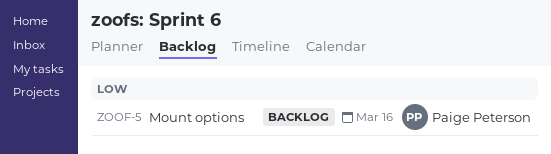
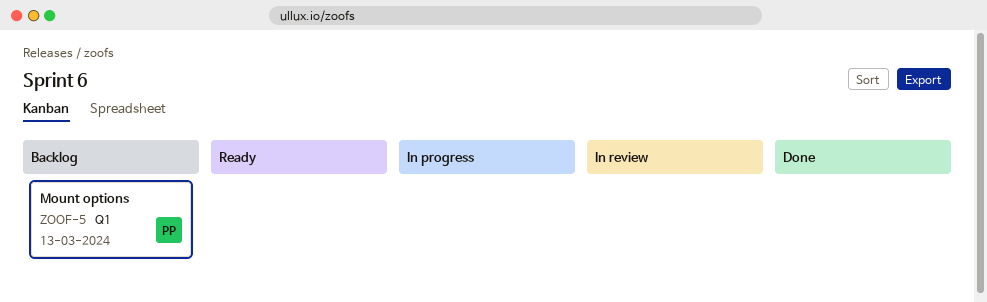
ZOOF-5, due: Mar 16 -> Mar 13

